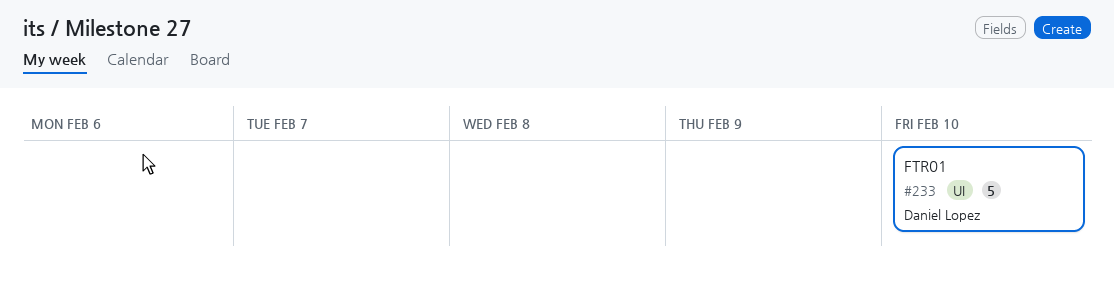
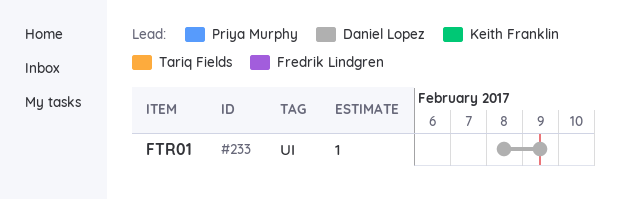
#233, estimate: 5 -> 1
#233, due: Feb 10 -> Feb 9

